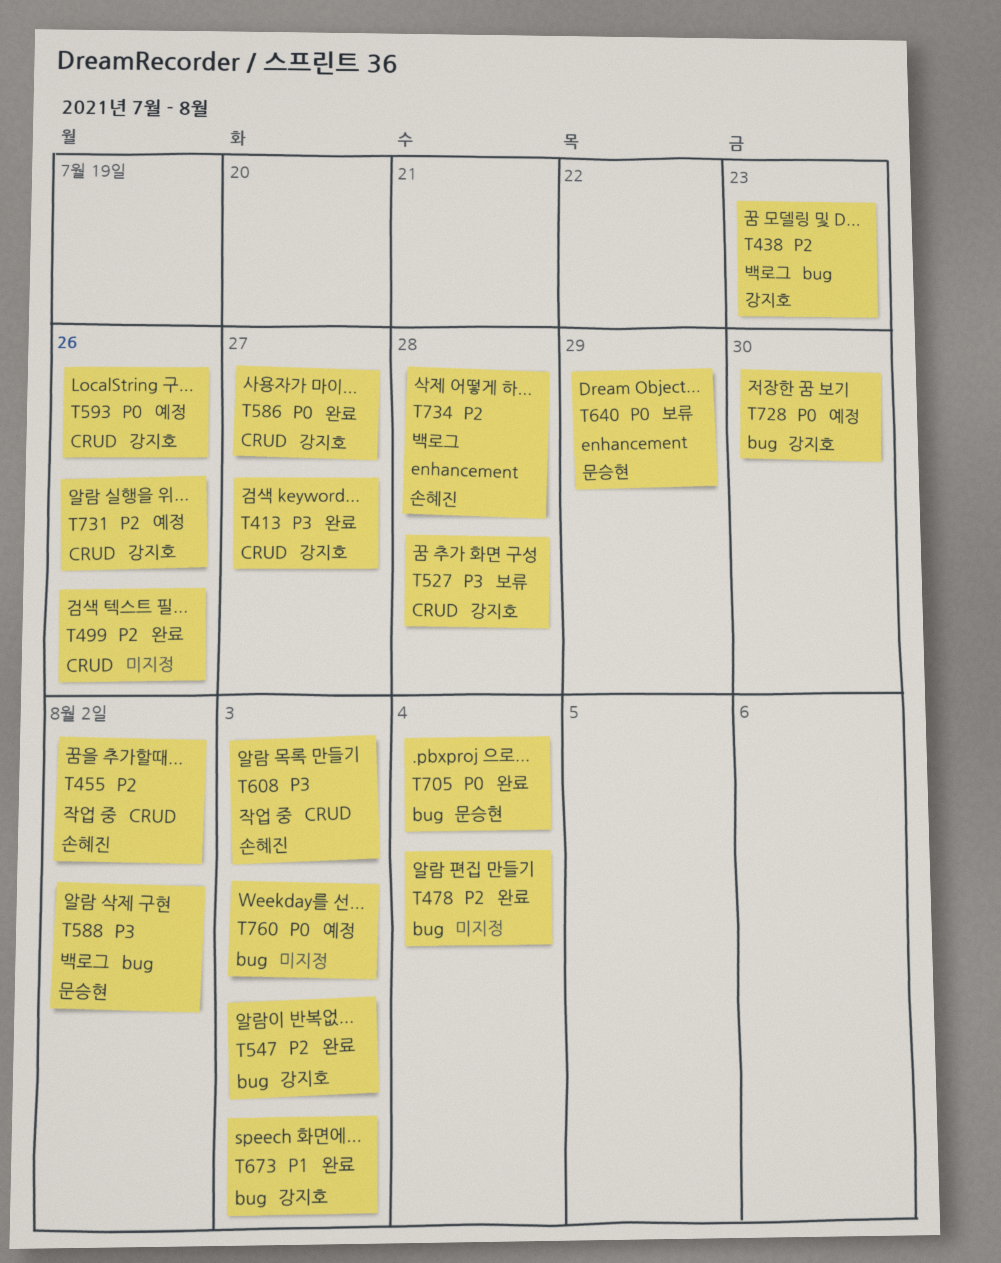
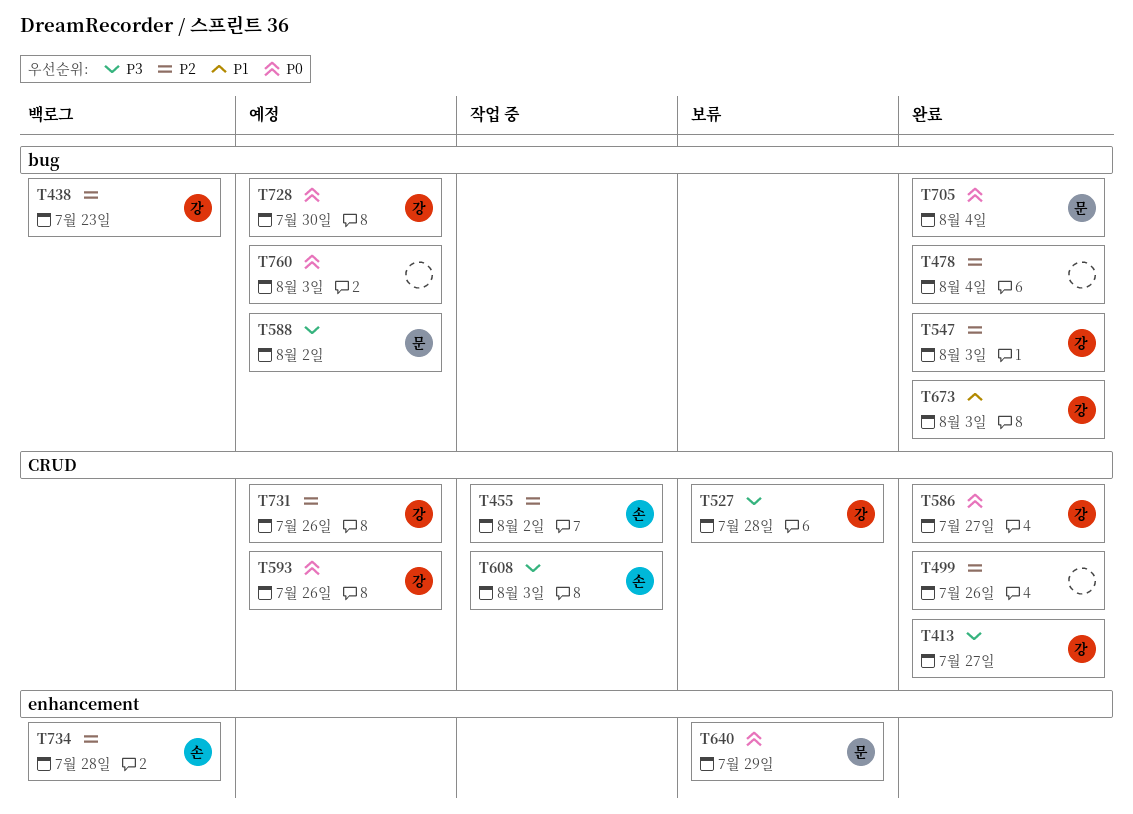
T588, status: 백로그 -> 예정

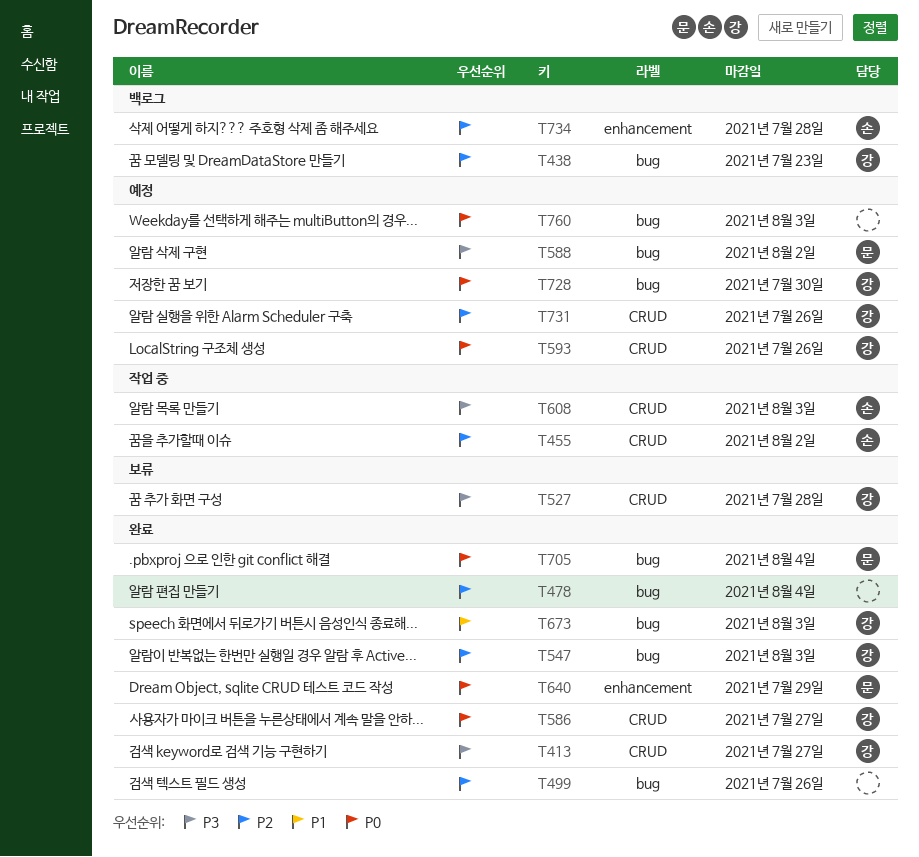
T499, label: CRUD -> bug
T640, status: 보류 -> 완료

